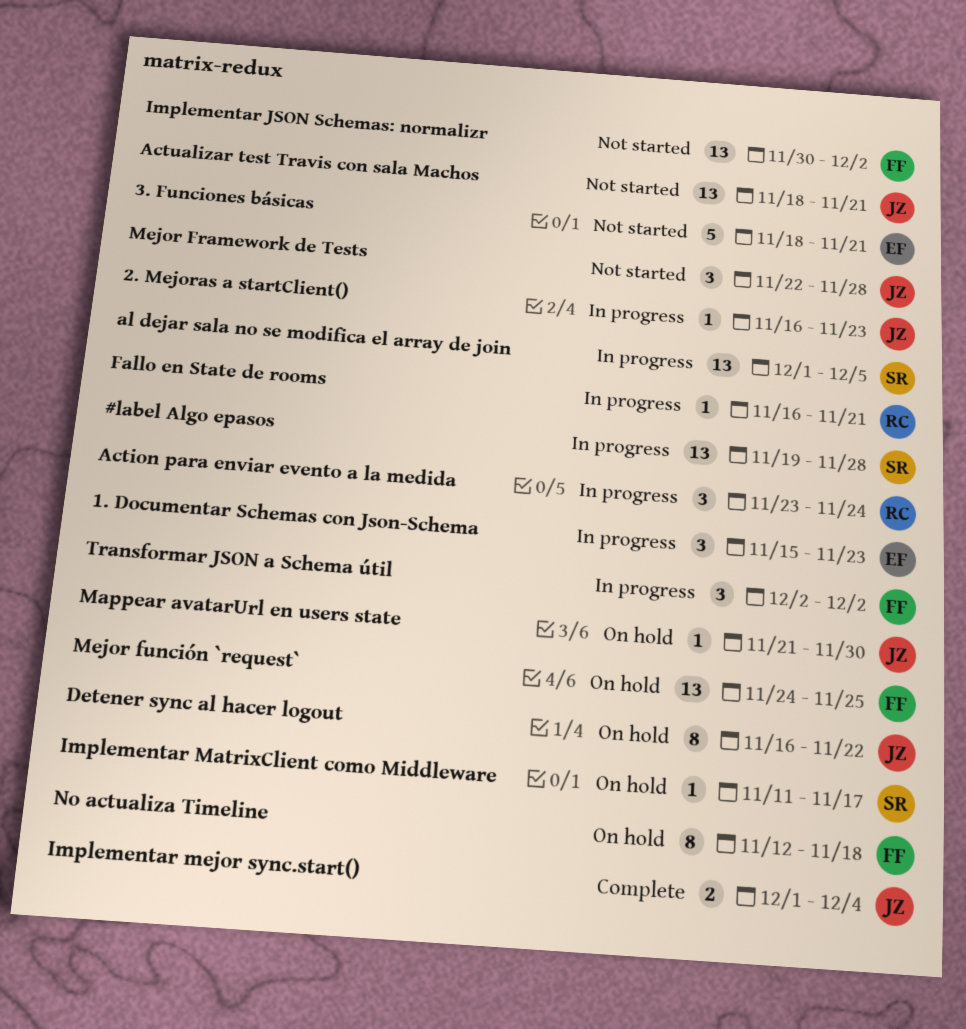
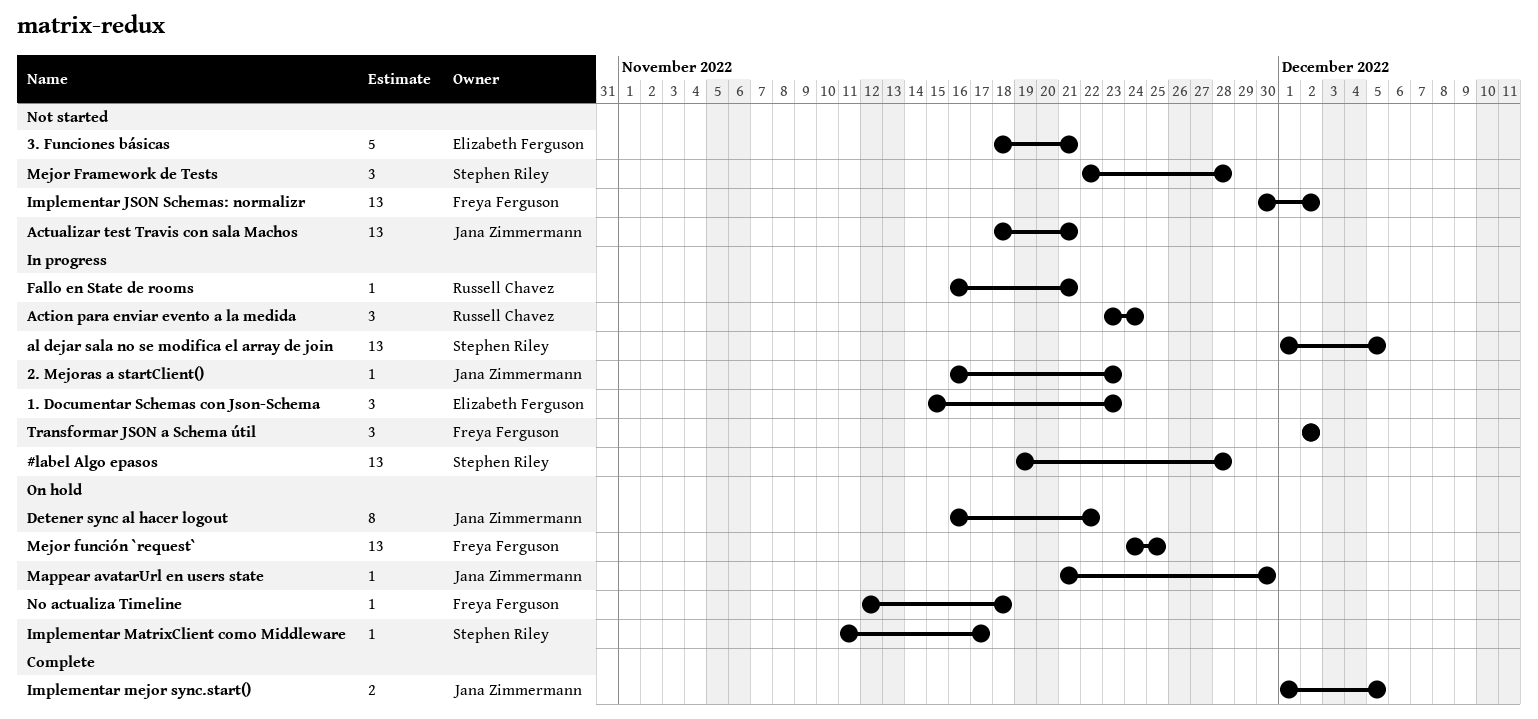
Implementar mejor sync.start(), due: Dec 4 -> Dec 5
Mejor Framework de Tests, owner: Jana Zimmermann -> Stephen Riley
No actualiza Timeline, estimate: 8 -> 1

